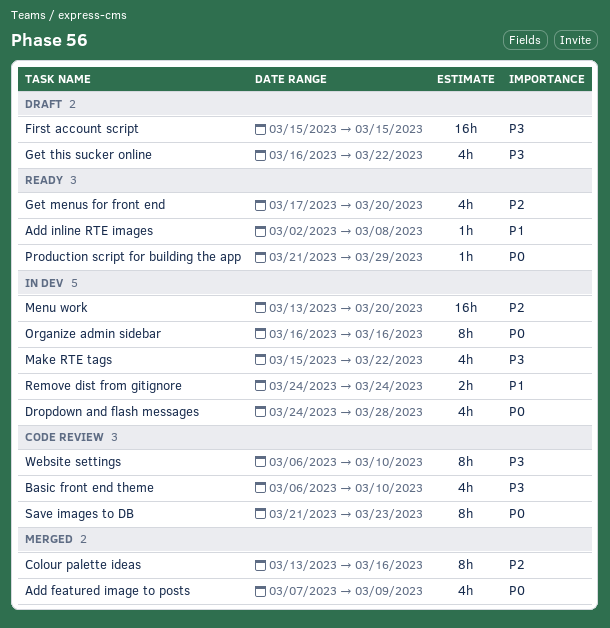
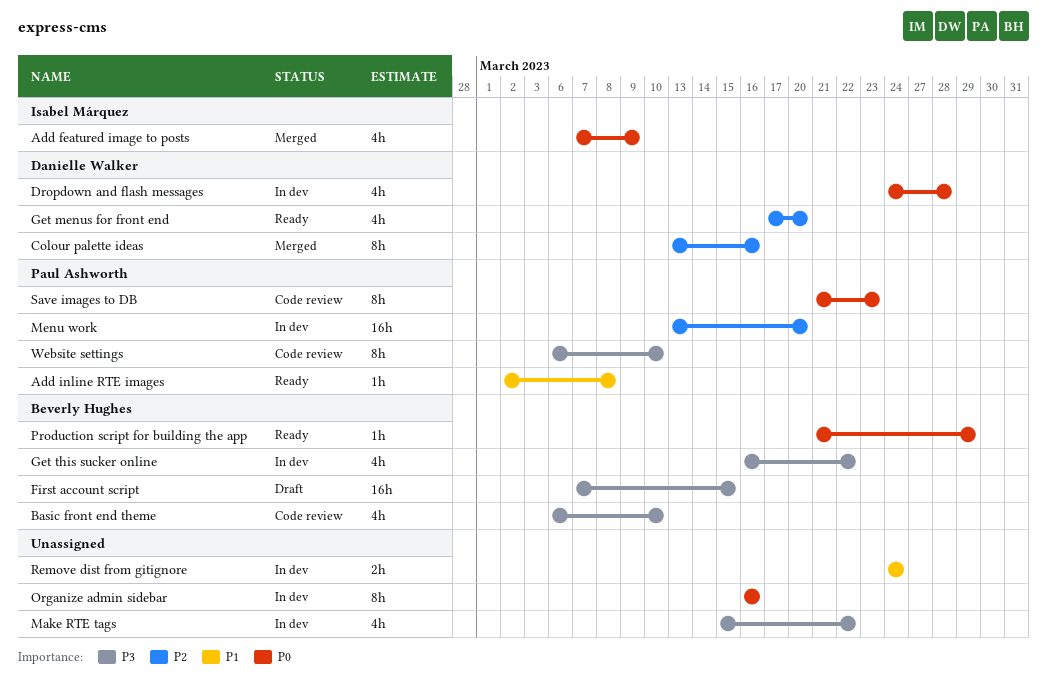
First account script, start: Mar 15 -> Mar 7
Get this sucker online, status: Draft -> In dev

